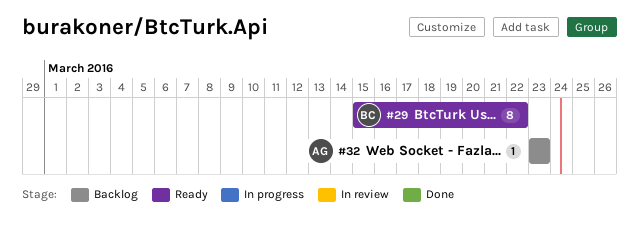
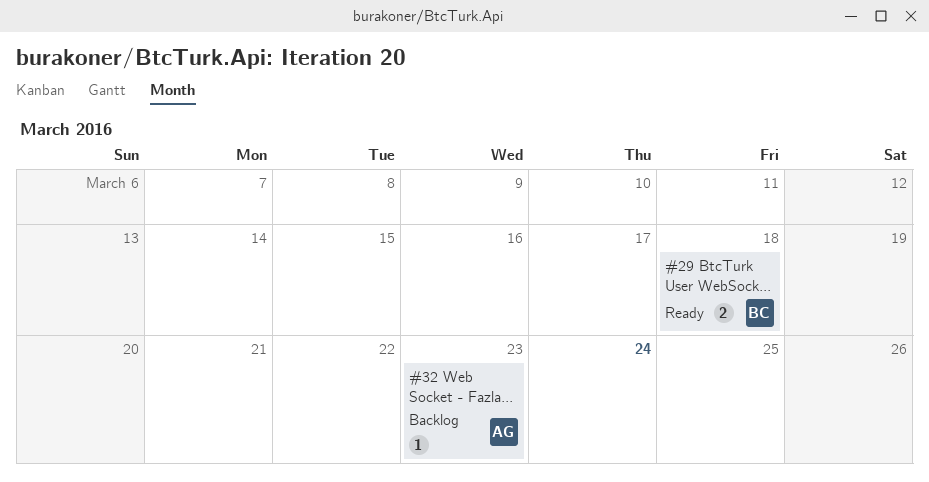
#29, estimate: 8 -> 2
#29, due: Mar 22 -> Mar 18

